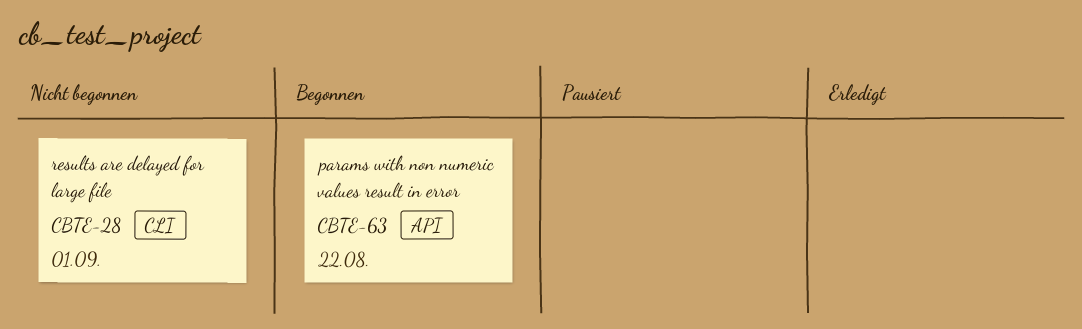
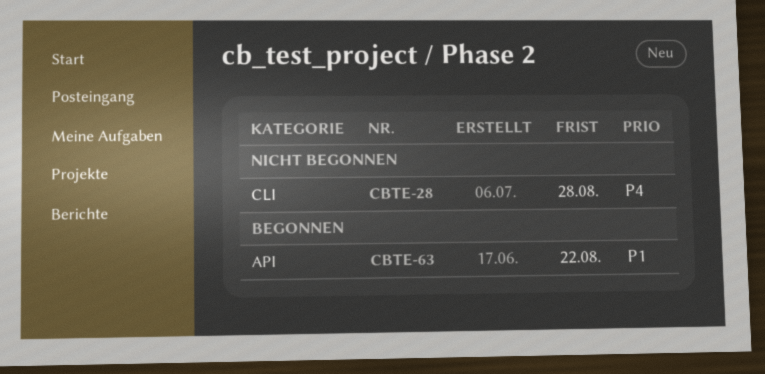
CBTE-28, due: Sep 1 -> Aug 28

